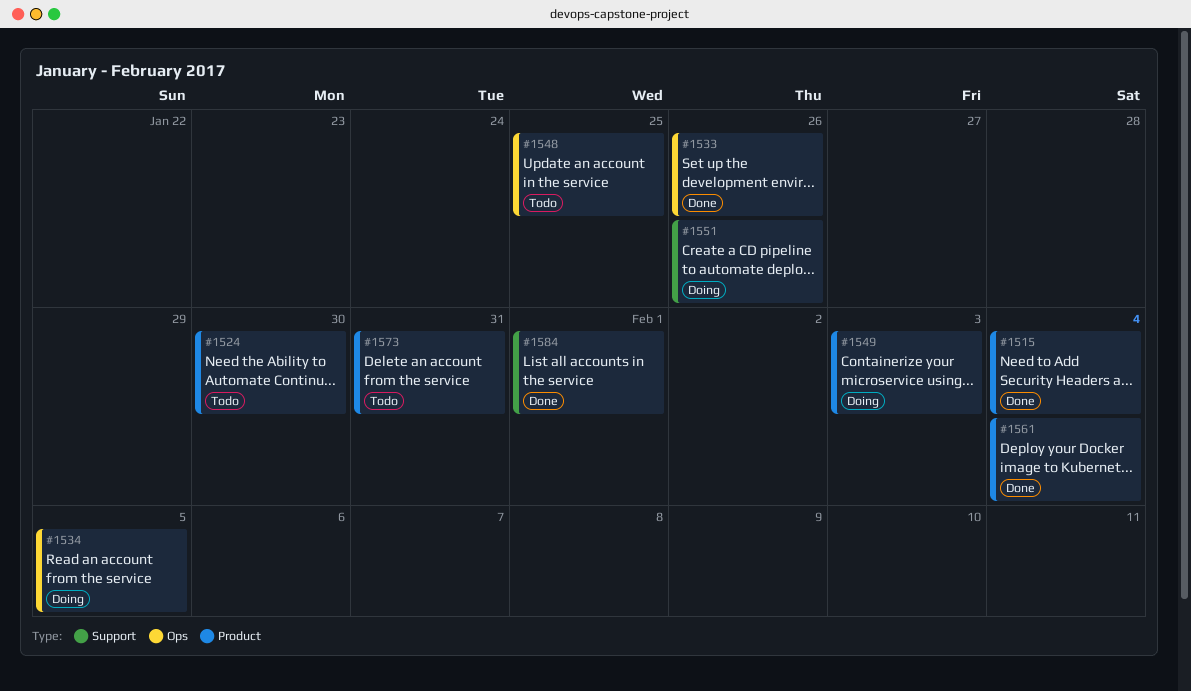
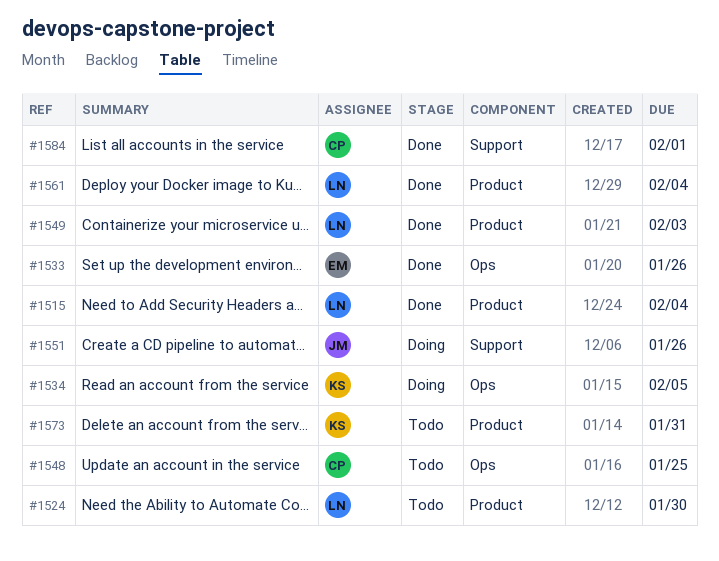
#1549, status: Doing -> Done

